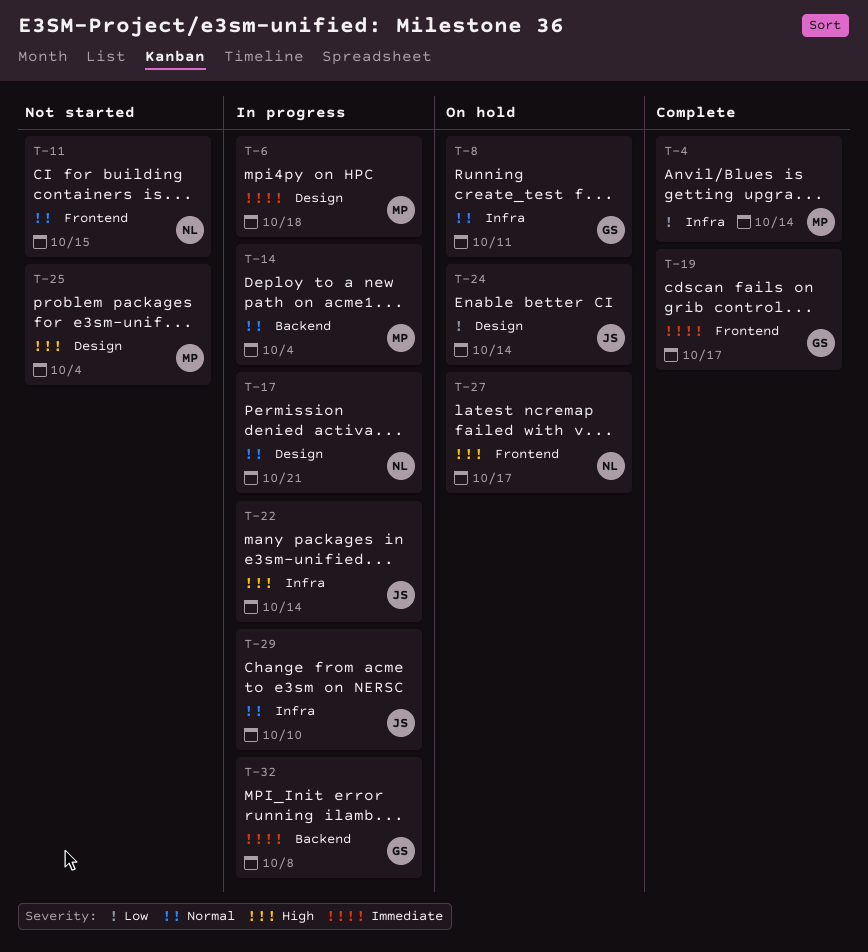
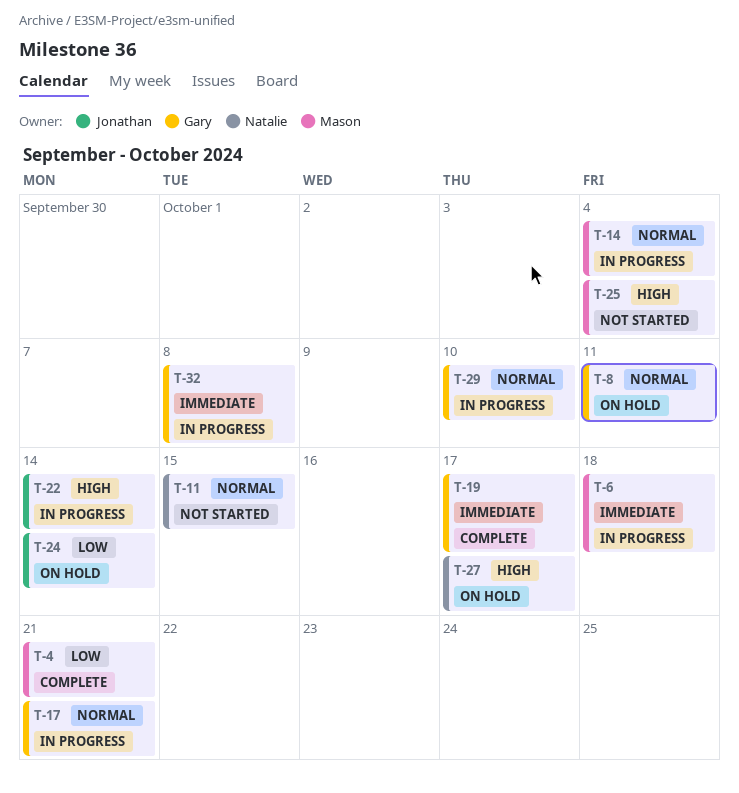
T-4, due: Oct 14 -> Oct 21
T-17, owner: Natalie -> Gary
T-29, owner: Jonathan -> Gary

